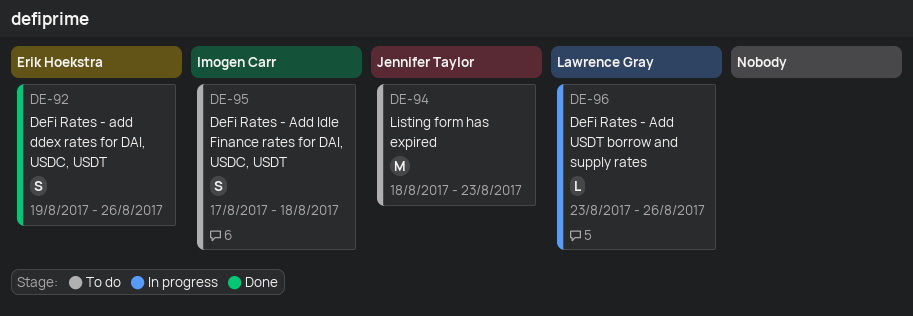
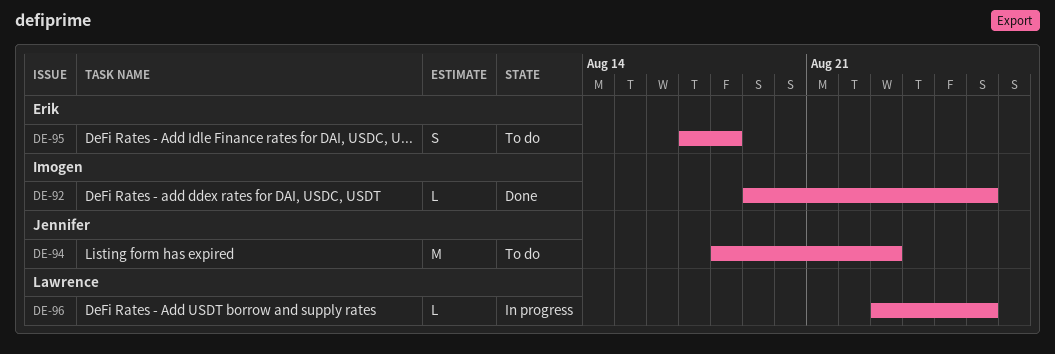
DE-92, owner: Erik Hoekstra -> Imogen Carr
DE-92, estimate: S -> L
DE-95, owner: Imogen Carr -> Erik Hoekstra

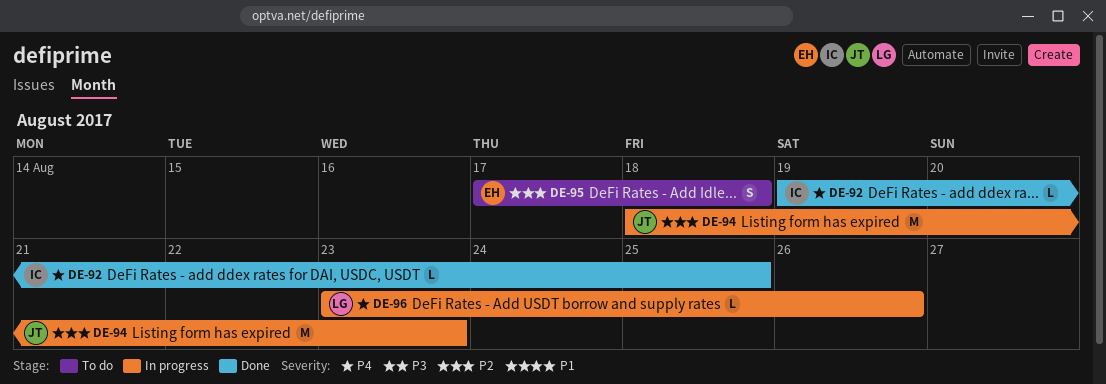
DE-92, due: Aug 26 -> Aug 25
DE-94, status: To do -> In progress

